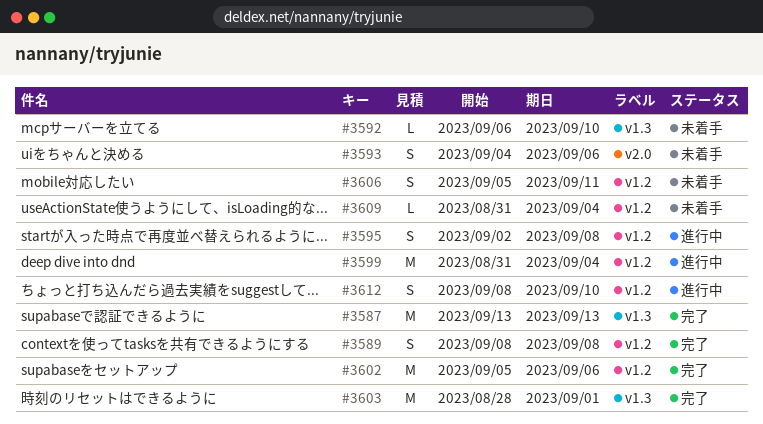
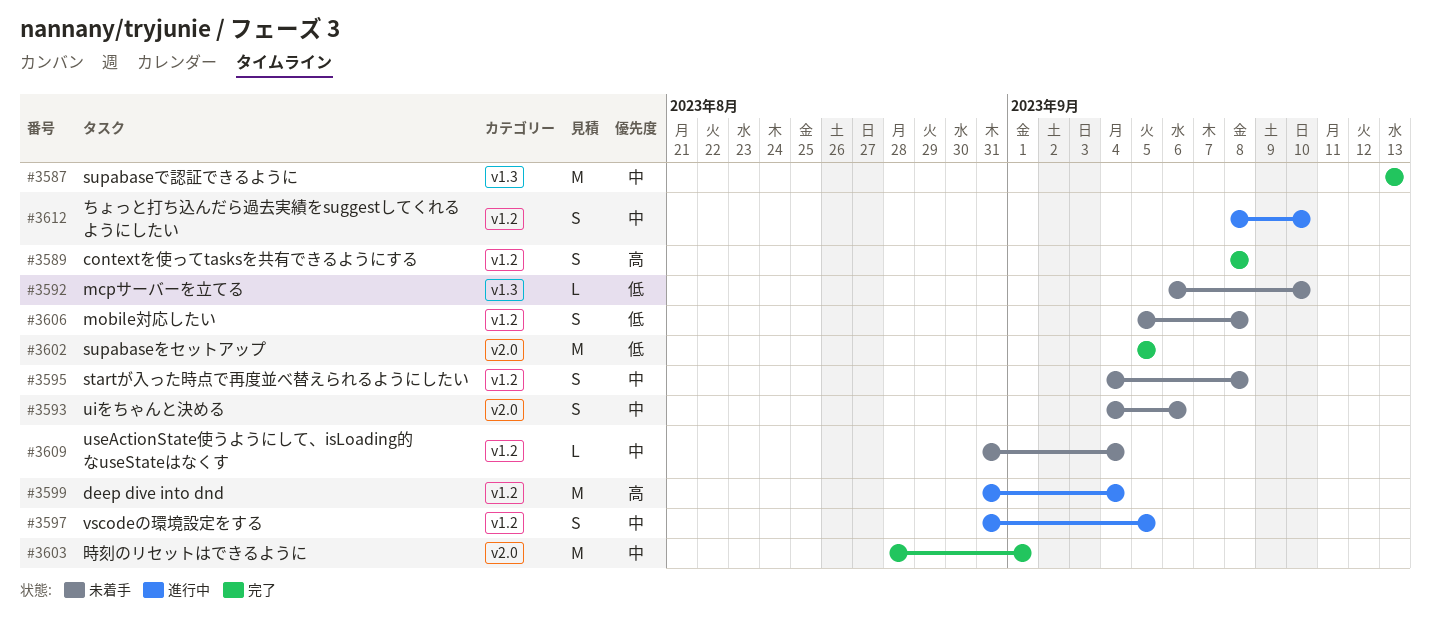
#3595, status: 進行中 -> 未着手
#3595, start: Sep 2 -> Sep 4
#3597: none -> present
#3602, label: v1.2 -> v2.0
#3602, due: Sep 6 -> Sep 5
#3603, label: v1.3 -> v2.0
#3606, due: Sep 11 -> Sep 8

